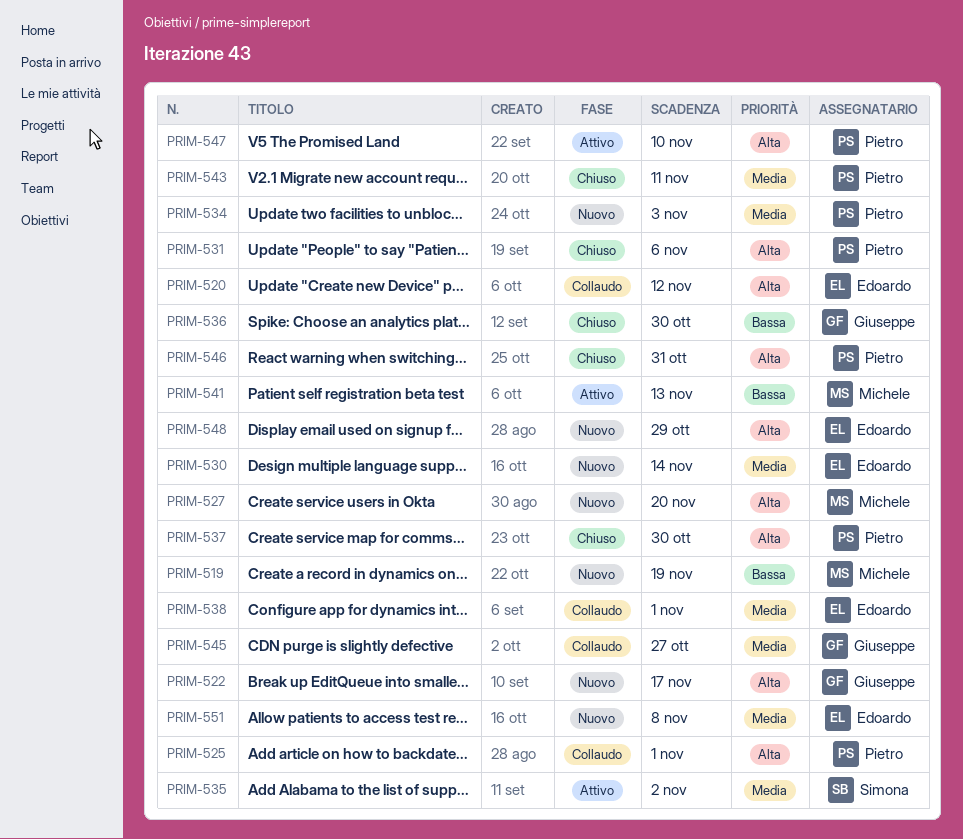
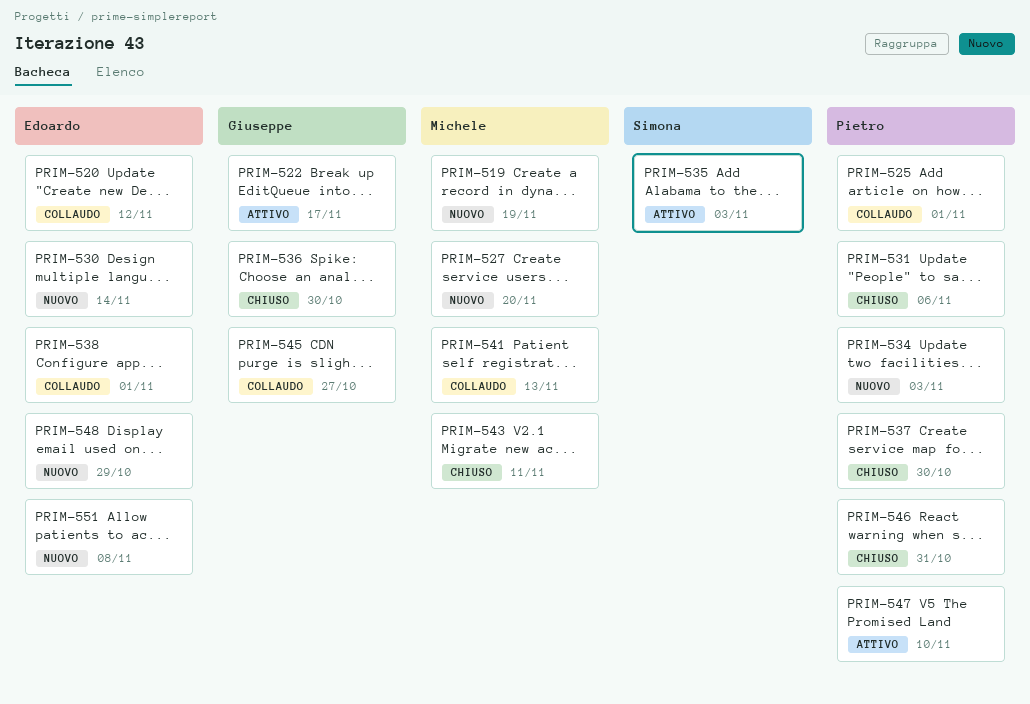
PRIM-522, status: Nuovo -> Attivo
PRIM-535, due: Nov 2 -> Nov 3
PRIM-541, status: Attivo -> Collaudo
PRIM-543, owner: Pietro -> Michele

